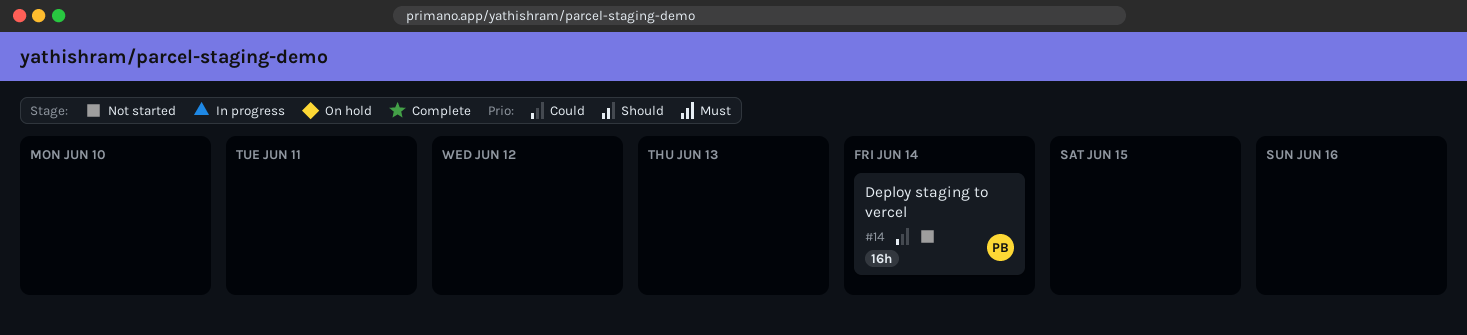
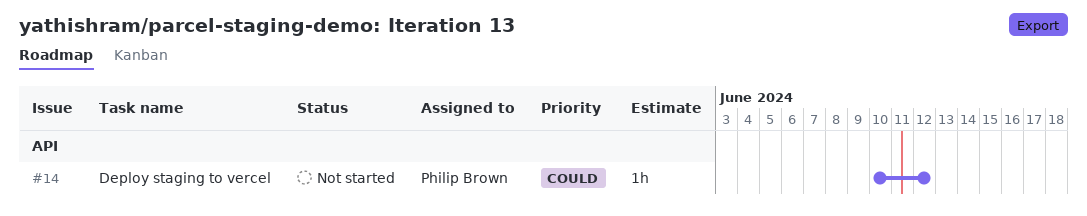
#14, estimate: 16h -> 1h
#14, due: Jun 14 -> Jun 12

